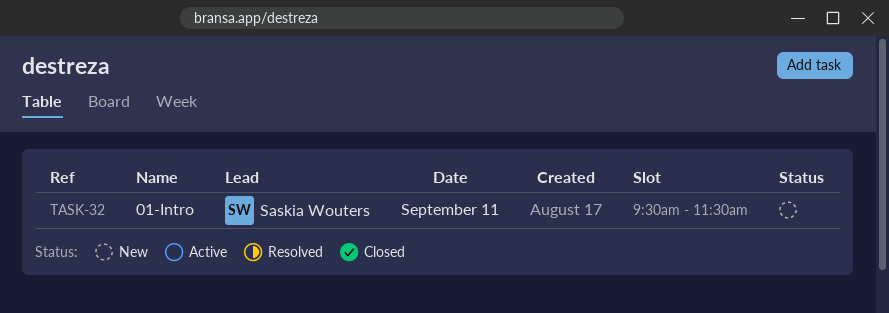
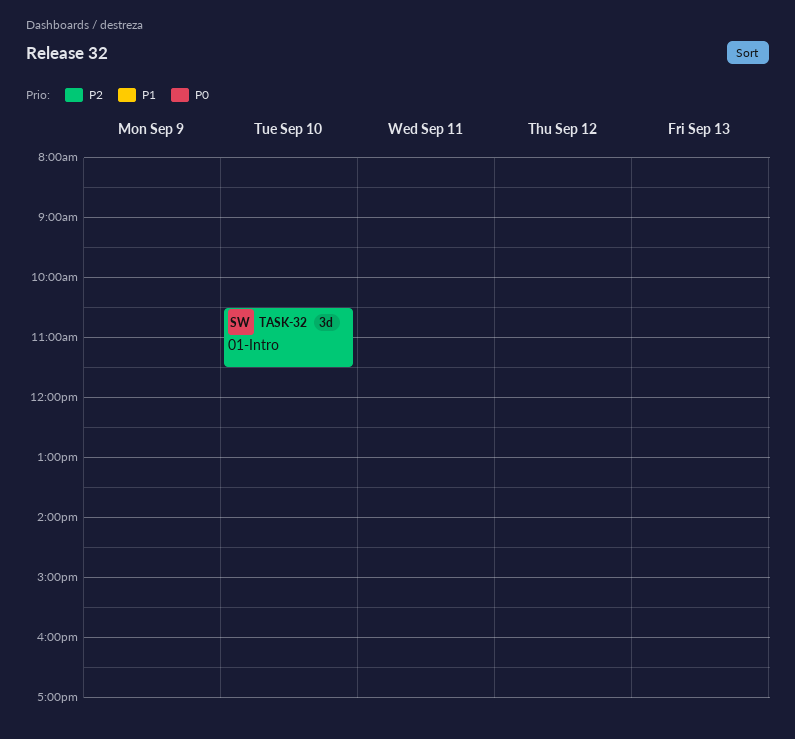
TASK-32, day: Sep 11 -> Sep 10
TASK-32, begins: 09:30 -> 10:30

